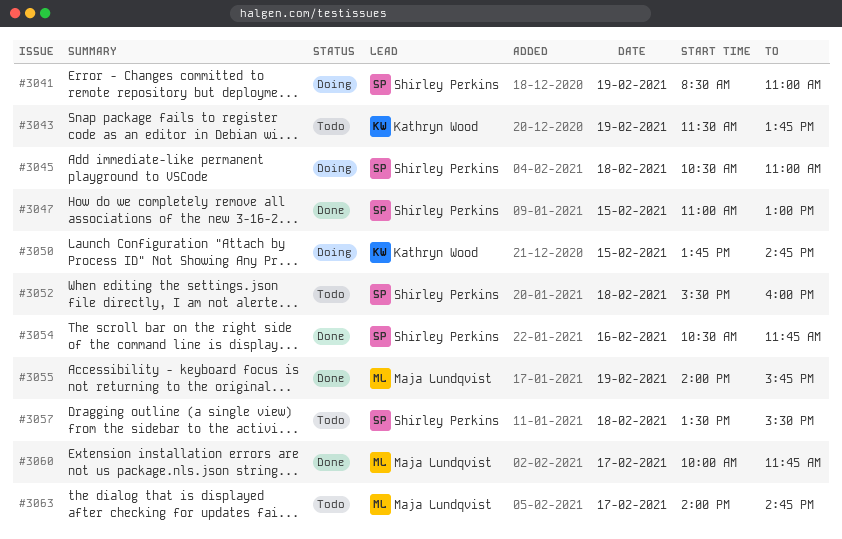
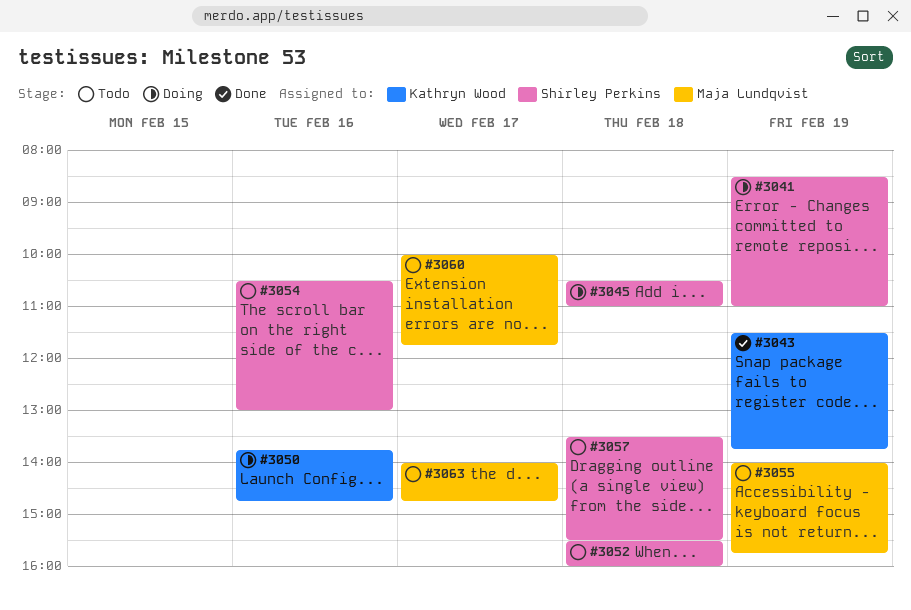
#3043, status: Todo -> Done
#3047: present -> none
#3050, day: Feb 15 -> Feb 16
#3054, status: Done -> Todo
#3054, ends: 11:45 -> 13:00
#3055, status: Done -> Todo
#3060, status: Done -> Todo

